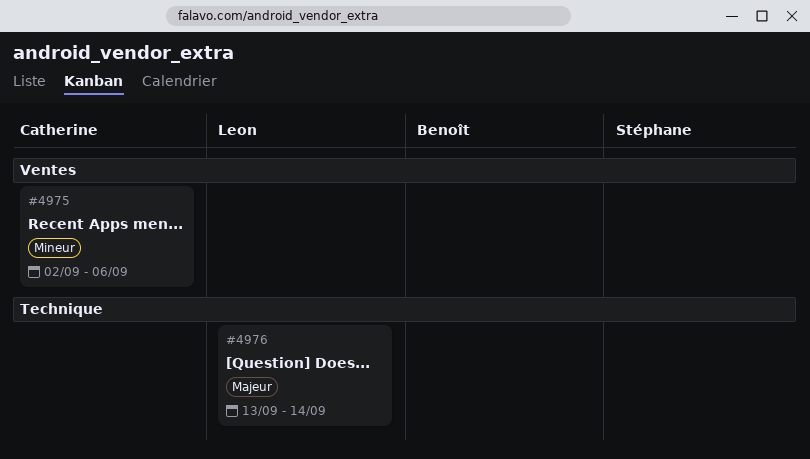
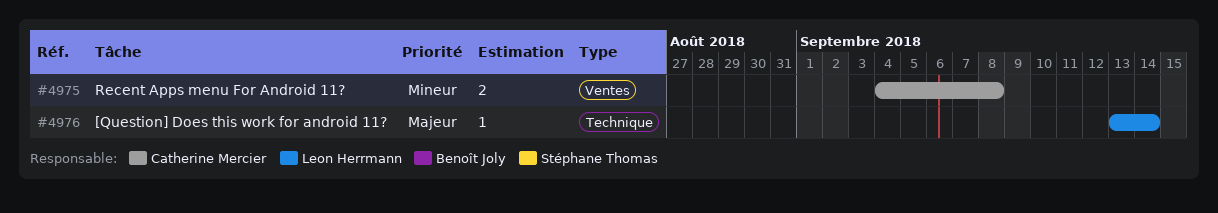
#4975, start: Sep 2 -> Sep 4
#4975, due: Sep 6 -> Sep 8

